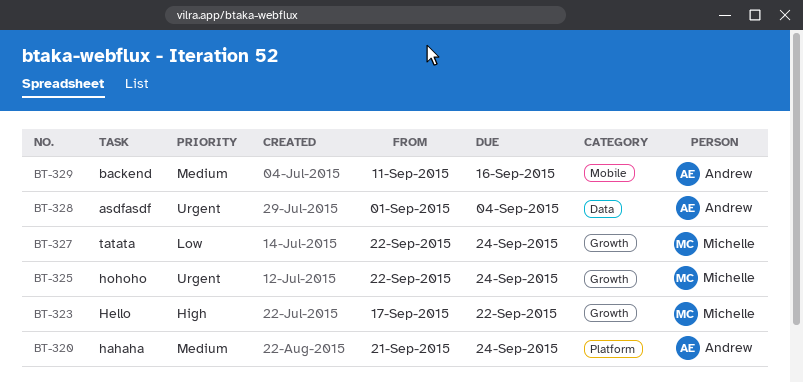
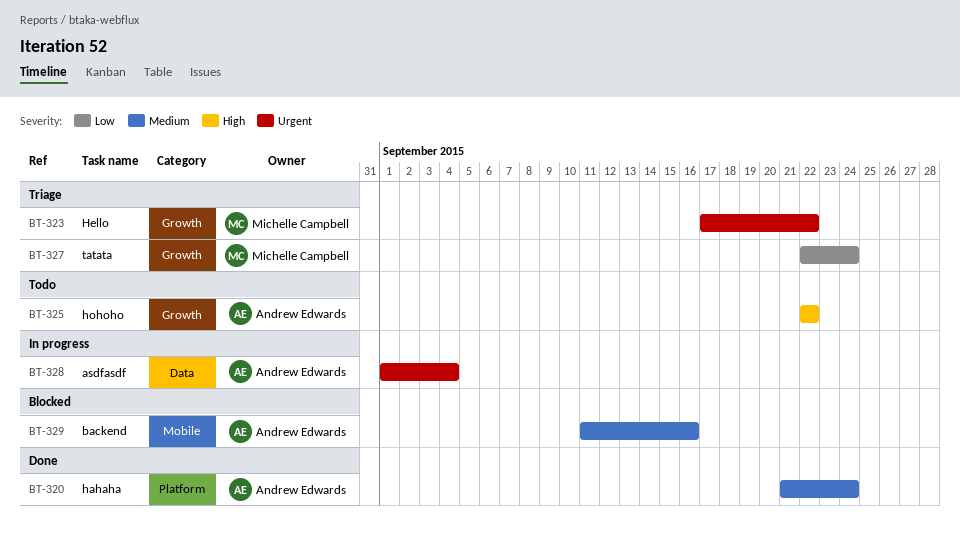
BT-323, priority: High -> Urgent
BT-325, owner: Michelle Campbell -> Andrew Edwards
BT-325, priority: Urgent -> High
BT-325, due: Sep 24 -> Sep 22

